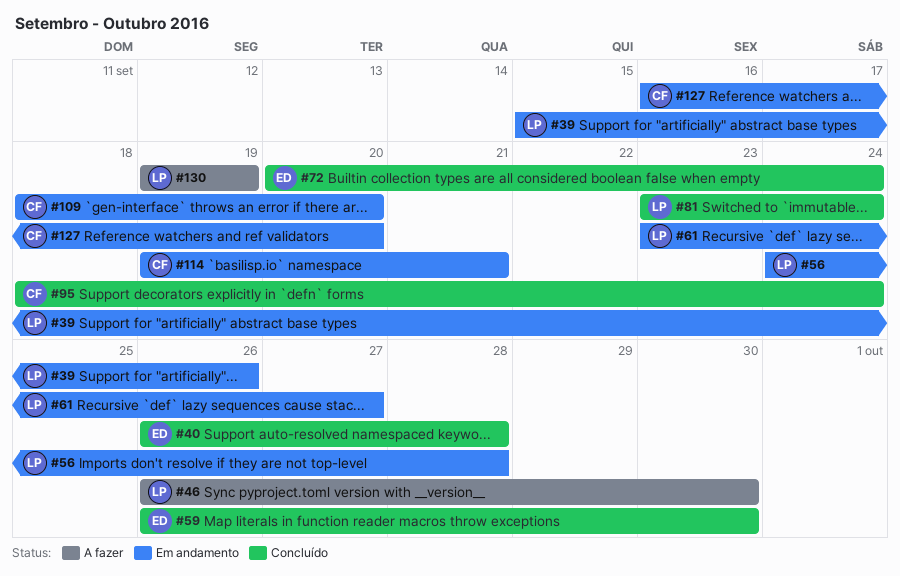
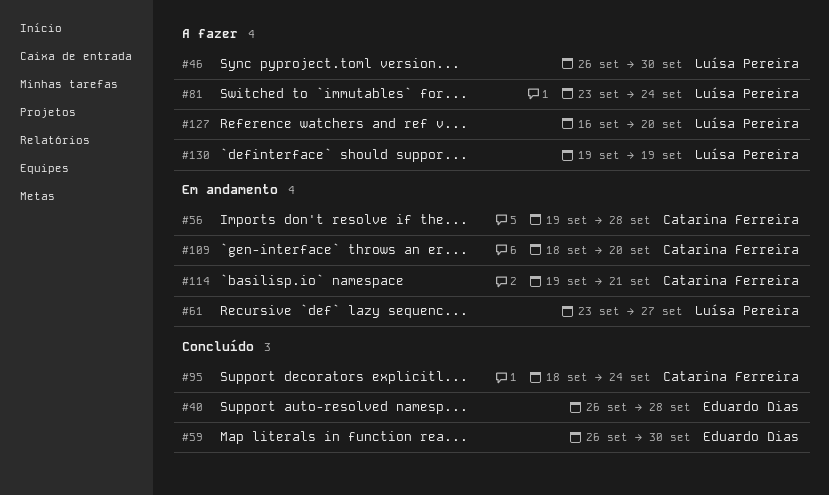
#39: present -> none
#56, owner: Luísa Pereira -> Catarina Ferreira
#56, start: Sep 24 -> Sep 19
#72: present -> none
#81, status: Concluído -> A fazer
#127, status: Em andamento -> A fazer
#127, owner: Catarina Ferreira -> Luísa Pereira

